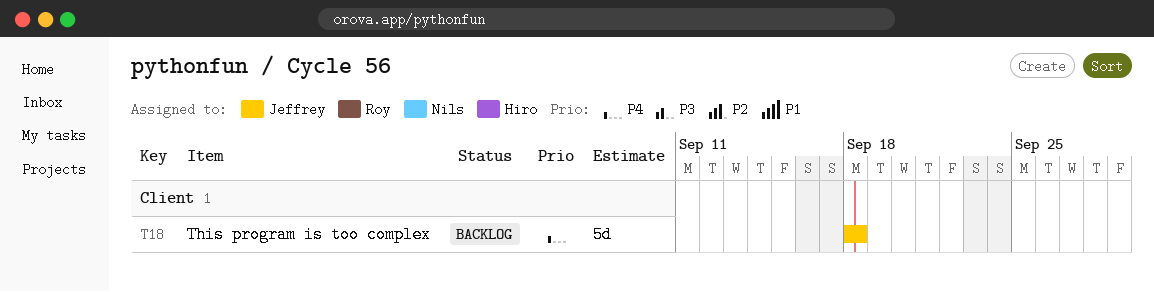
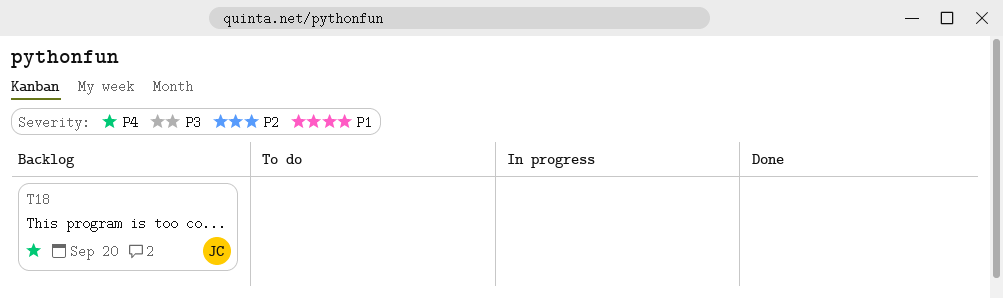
T18, due: Sep 18 -> Sep 20

